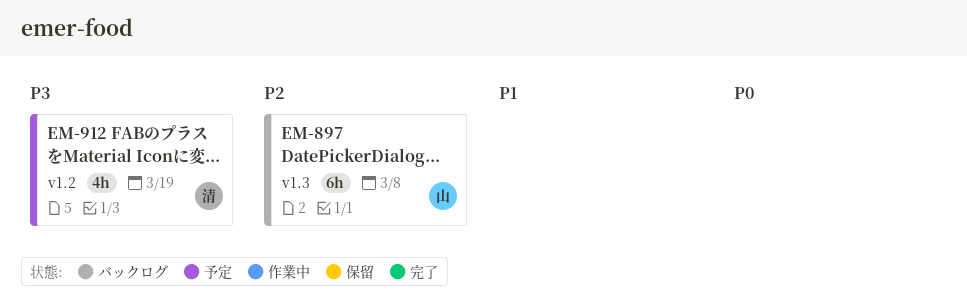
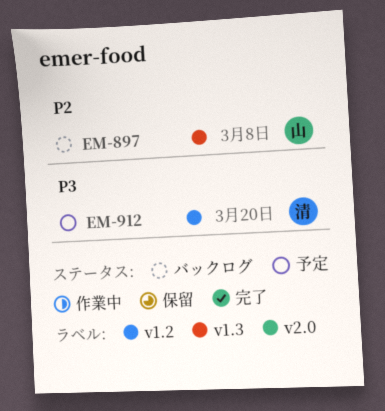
EM-912, due: Mar 19 -> Mar 20

